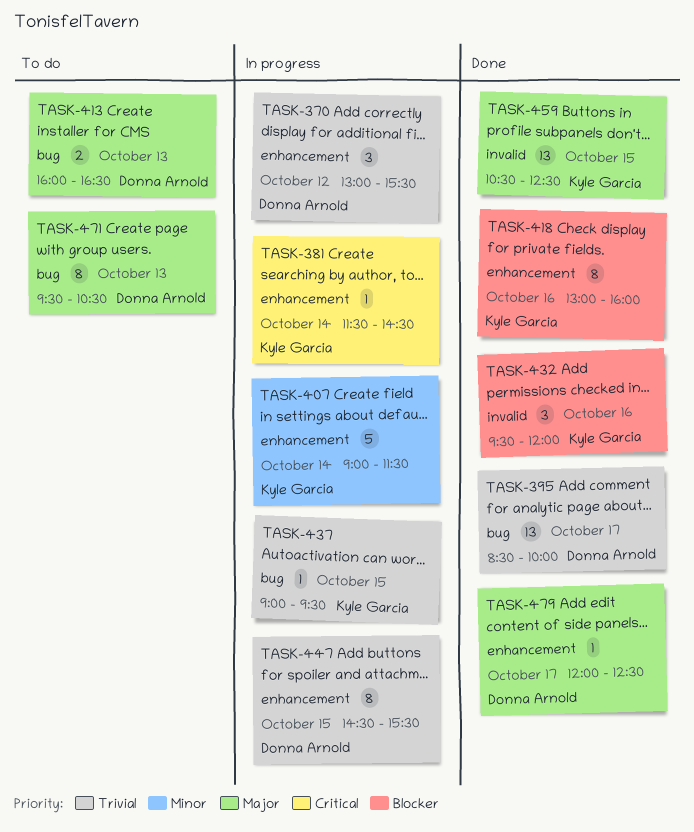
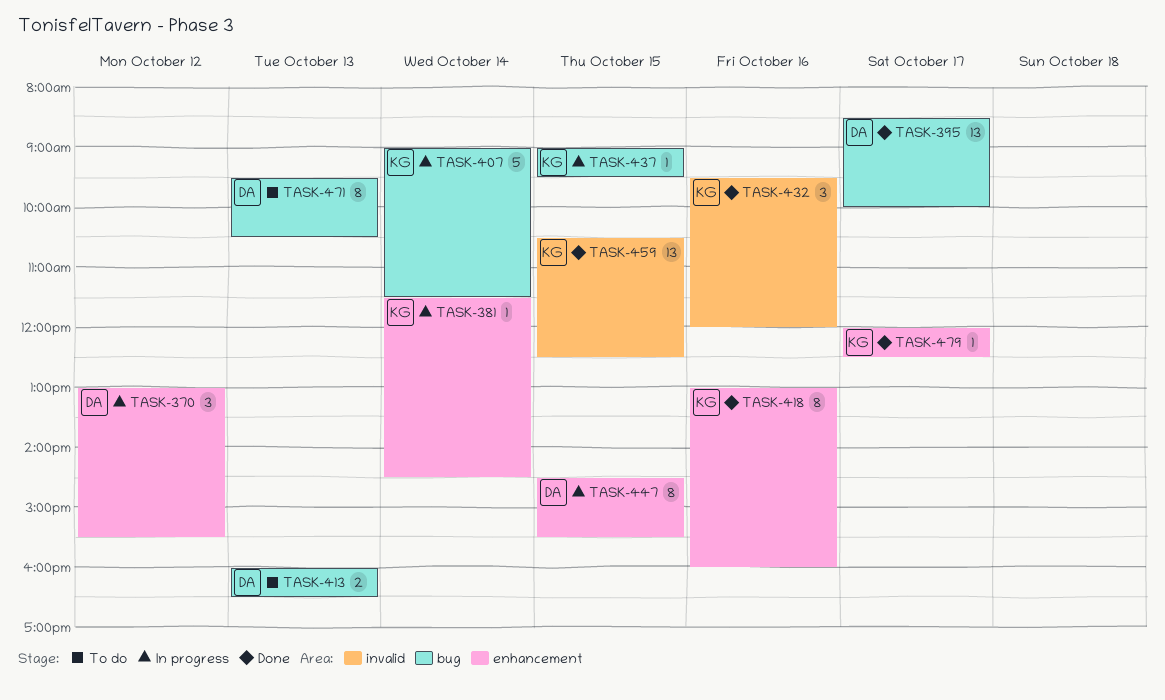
TASK-407, label: enhancement -> bug
TASK-479, owner: Donna Arnold -> Kyle Garcia

